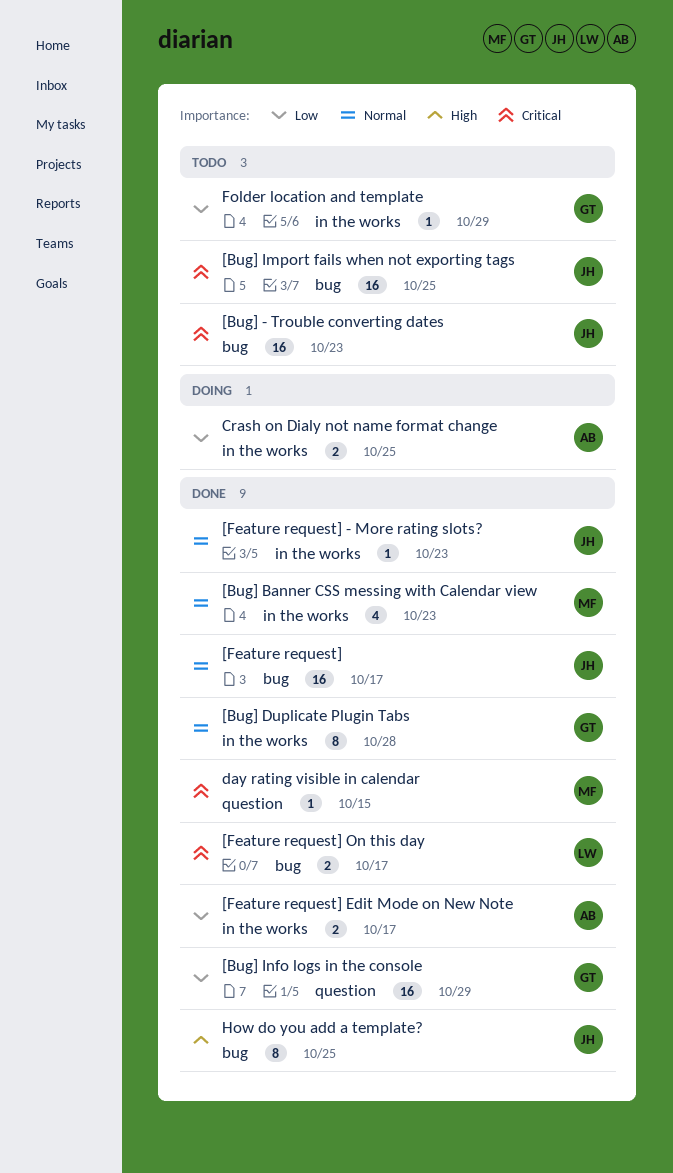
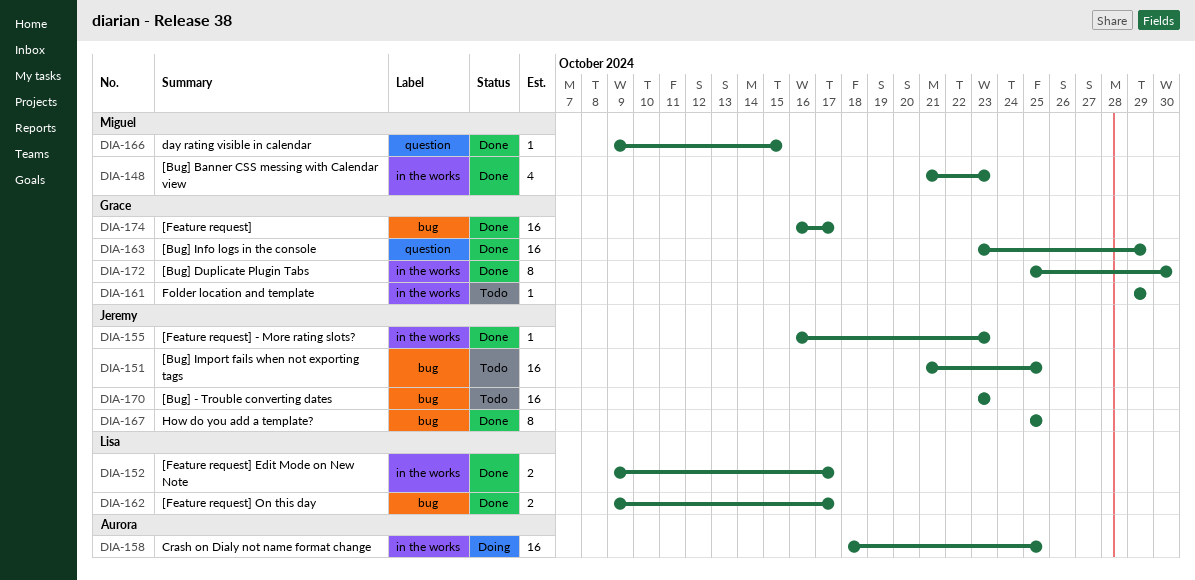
[Bug] Duplicate Plugin Tabs, due: Oct 28 -> Oct 30
[Feature request], owner: Jeremy -> Grace
[Feature request] Edit Mode on New Note, owner: Aurora -> Lisa
Crash on Dialy not name format change, estimate: 2 -> 16

